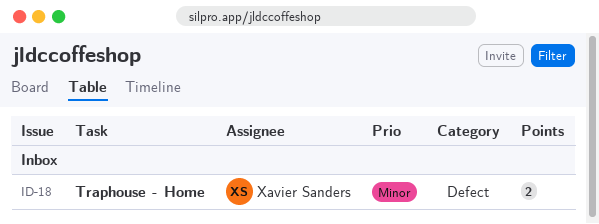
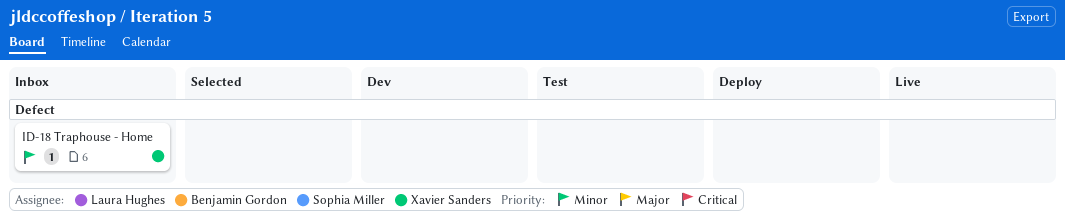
ID-18, estimate: 2 -> 1

